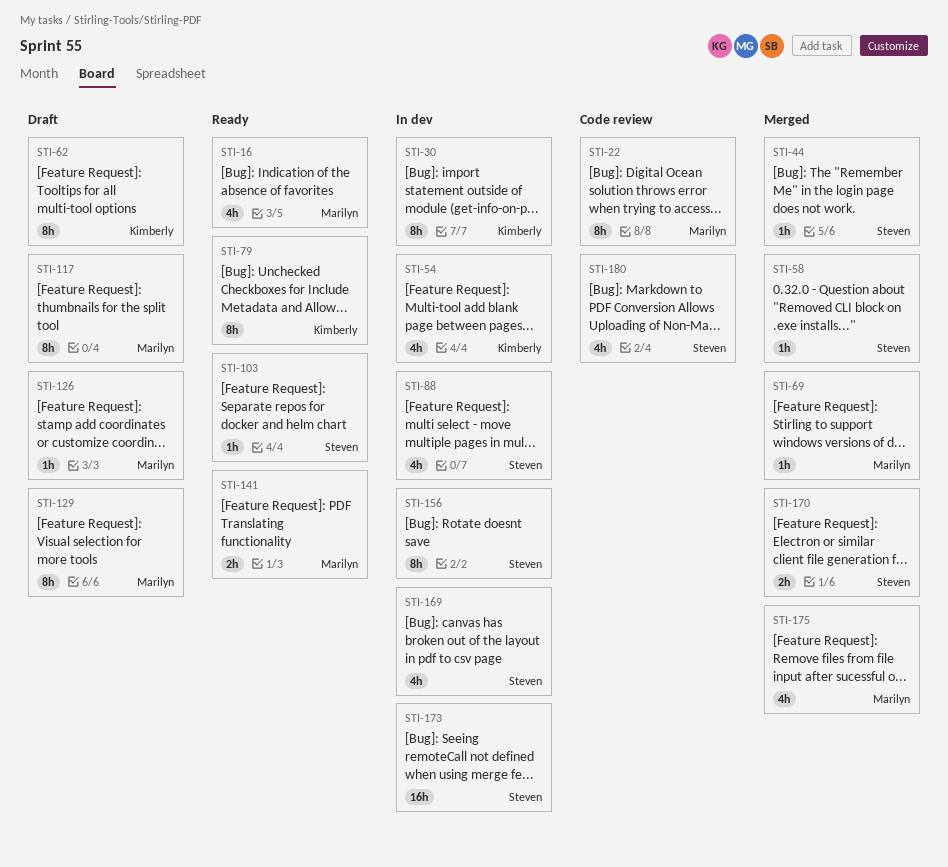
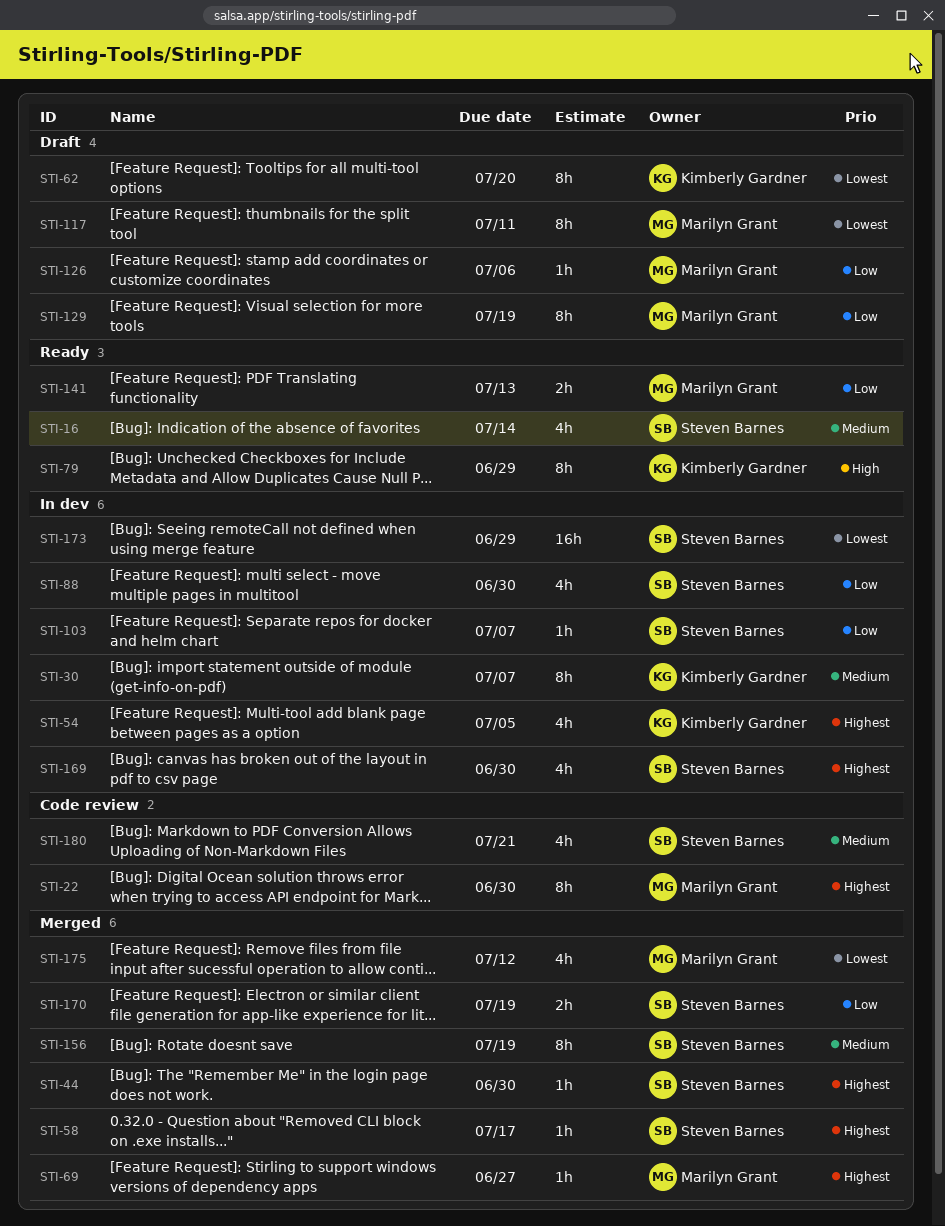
STI-16, owner: Marilyn Grant -> Steven Barnes
STI-103, status: Ready -> In dev
STI-156, status: In dev -> Merged

